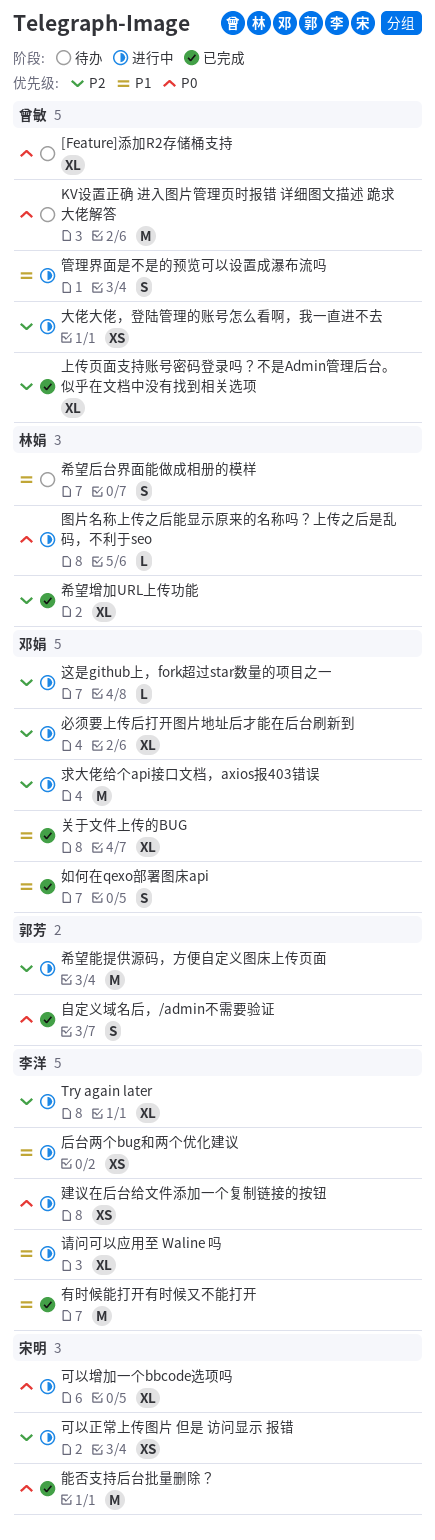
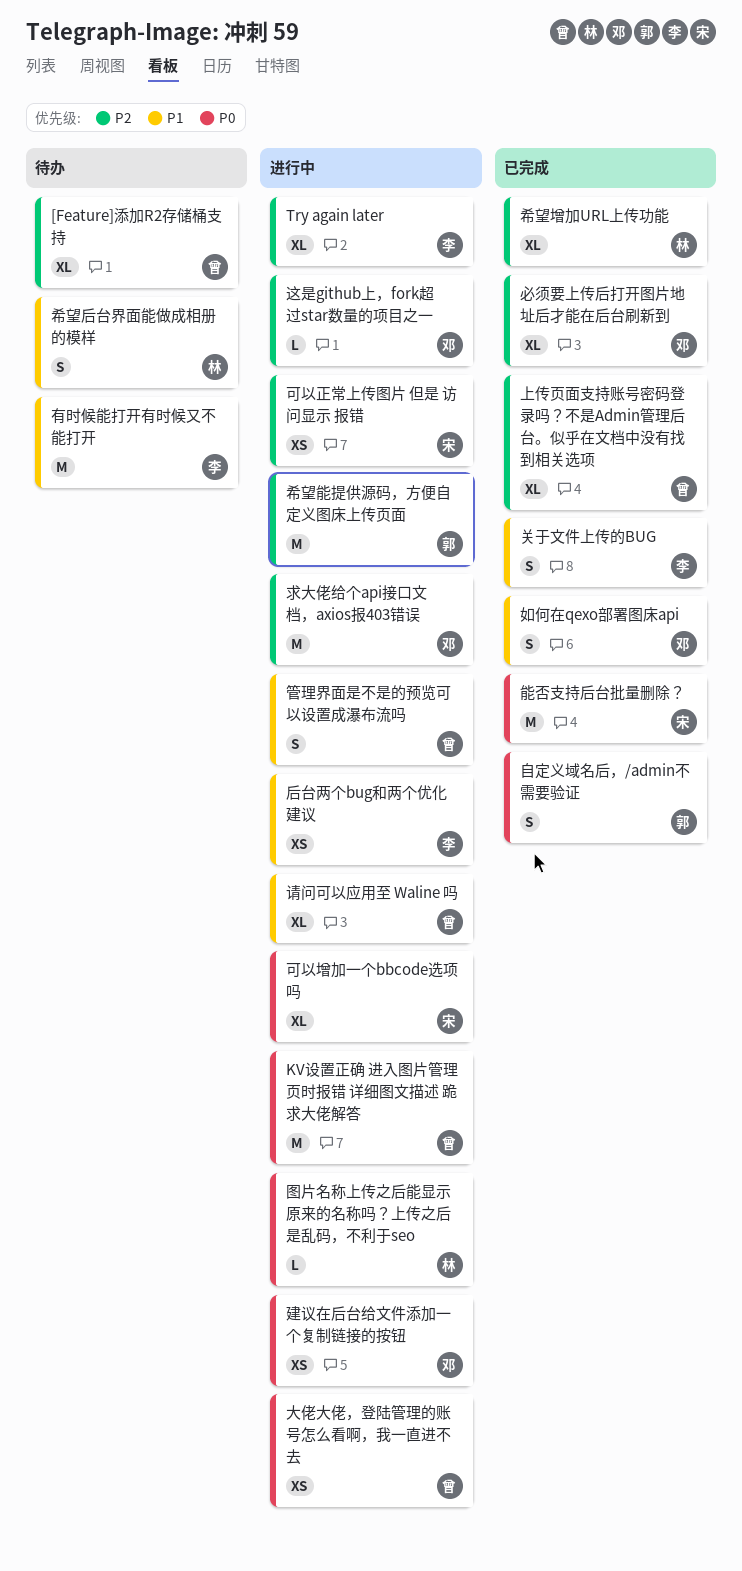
[Feature]添加R2存储桶支持, priority: P0 -> P2
KV设置正确 进入图片管理页时报错 详细图文描述 跪求大佬解答, status: 待办 -> 进行中
关于文件上传的BUG, owner: 邓娟 -> 李洋
关于文件上传的BUG, estimate: XL -> S
大佬大佬，登陆管理的账号怎么看啊，我一直进不去, priority: P2 -> P0
建议在后台给文件添加一个复制链接的按钮, owner: 李洋 -> 邓娟
必须要上传后打开图片地址后才能在后台刷新到, status: 进行中 -> 已完成
有时候能打开有时候又不能打开, status: 已完成 -> 待办
请问可以应用至 Waline 吗, owner: 李洋 -> 曾敏

